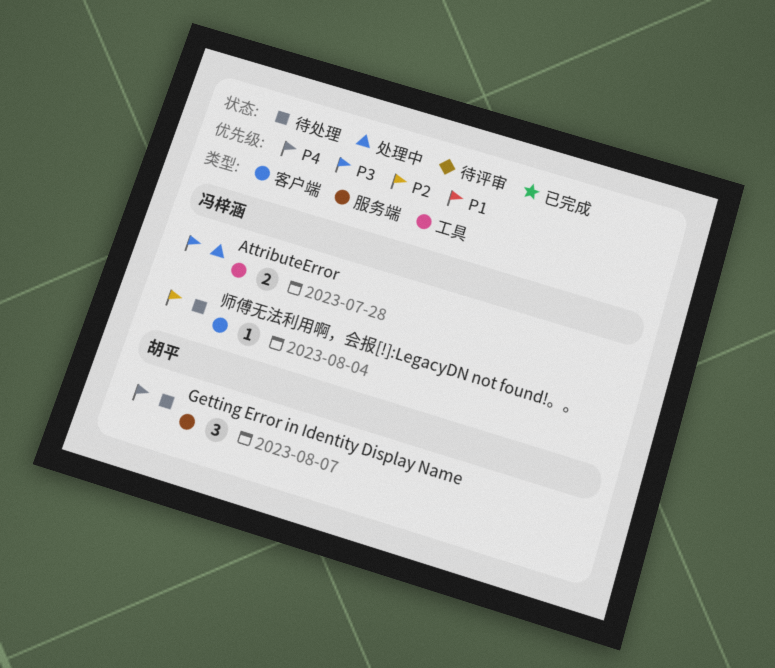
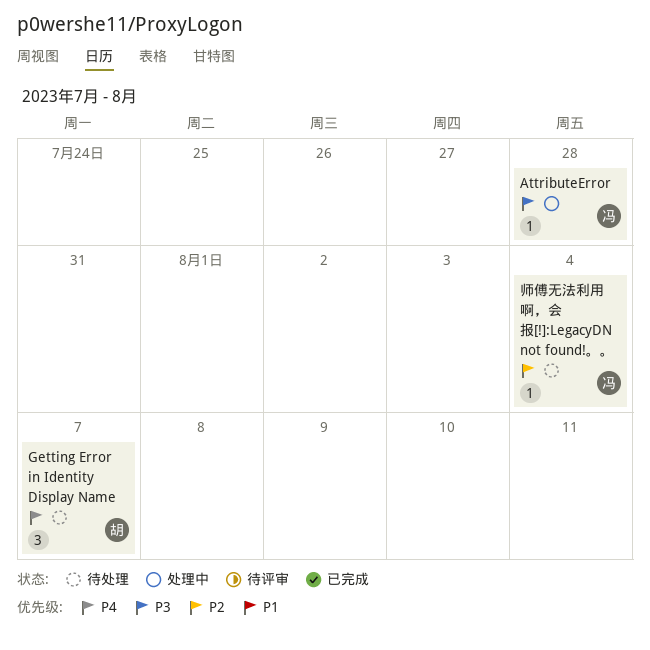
AttributeError, estimate: 2 -> 1

